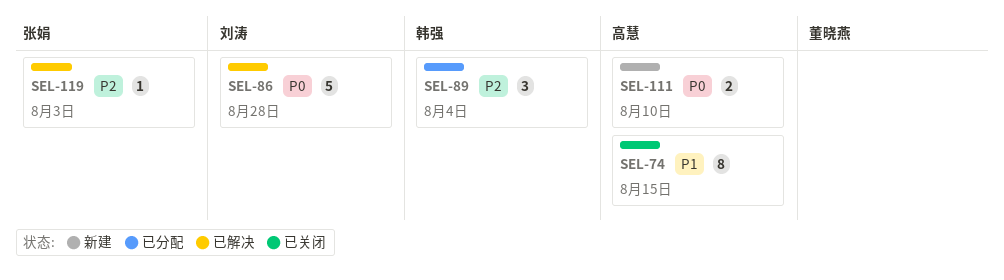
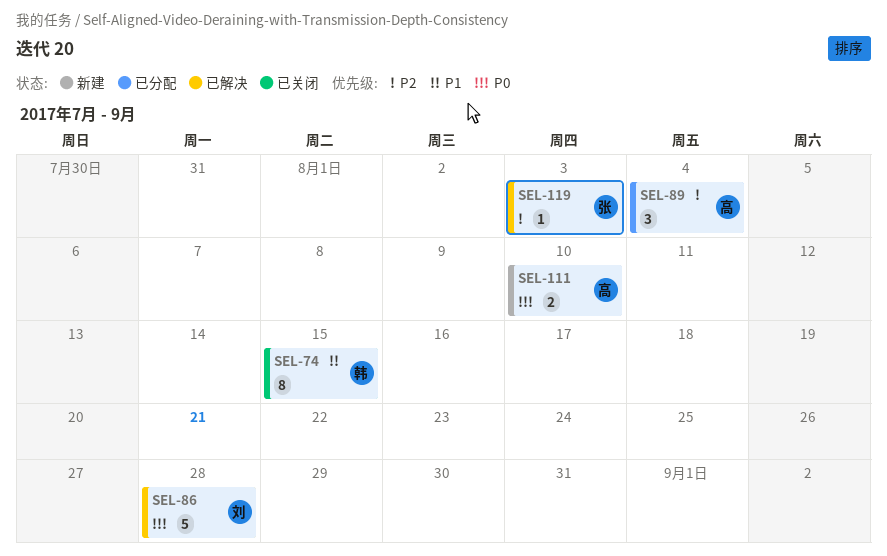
SEL-74, owner: 高慧 -> 韩强
SEL-89, owner: 韩强 -> 高慧

